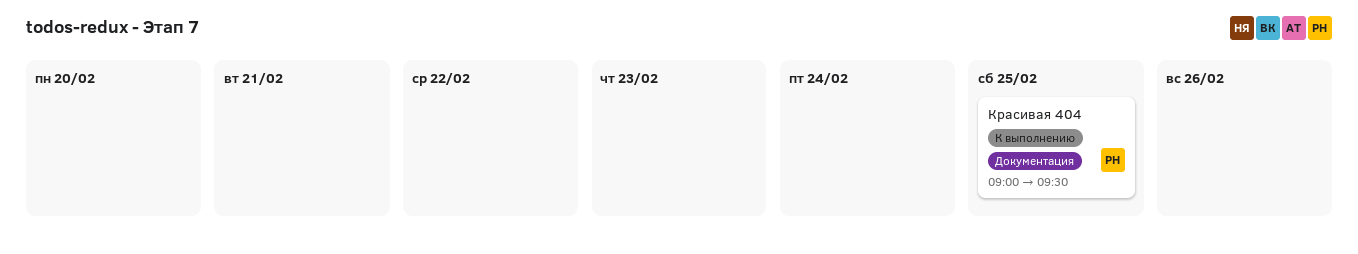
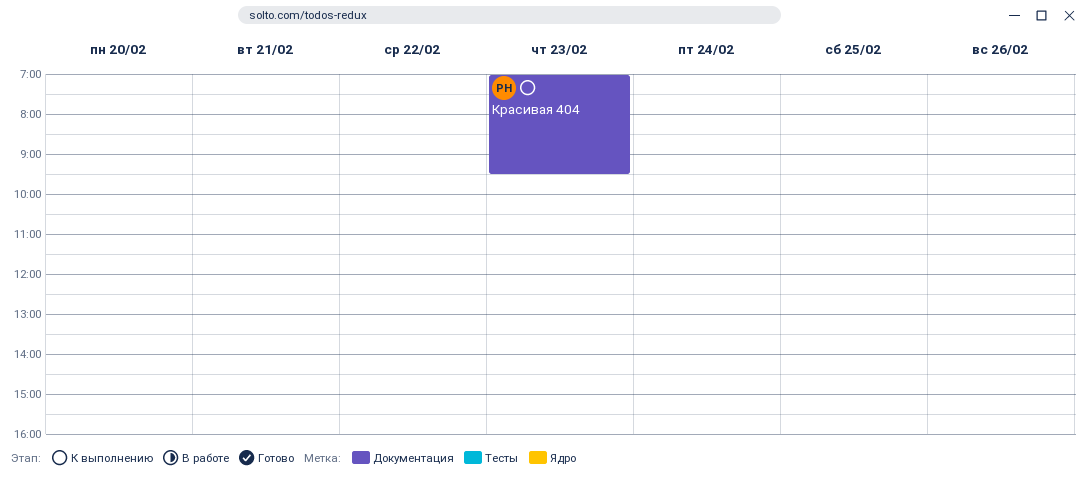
Красивая 404, day: Feb 25 -> Feb 23
Красивая 404, begins: 09:00 -> 07:00

